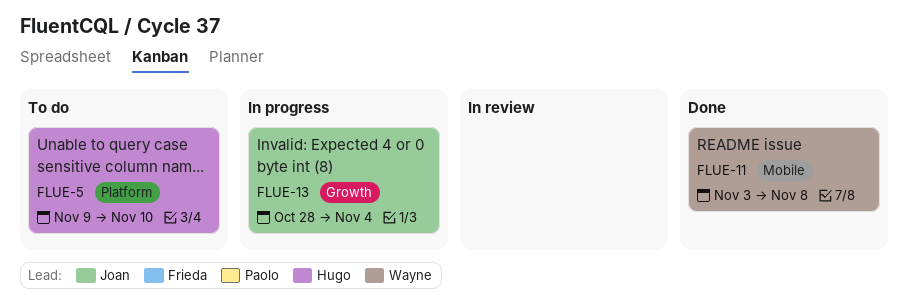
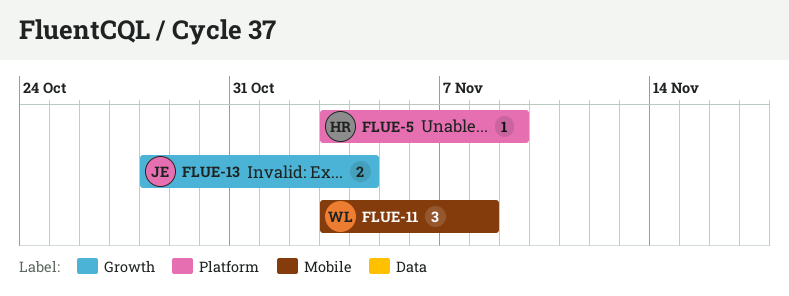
FLUE-5, start: Nov 9 -> Nov 3
FLUE-5, due: Nov 10 -> Nov 9

